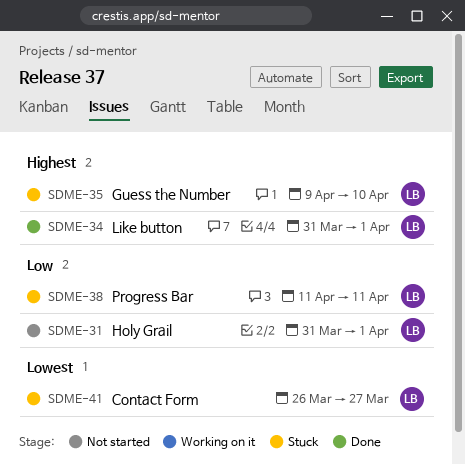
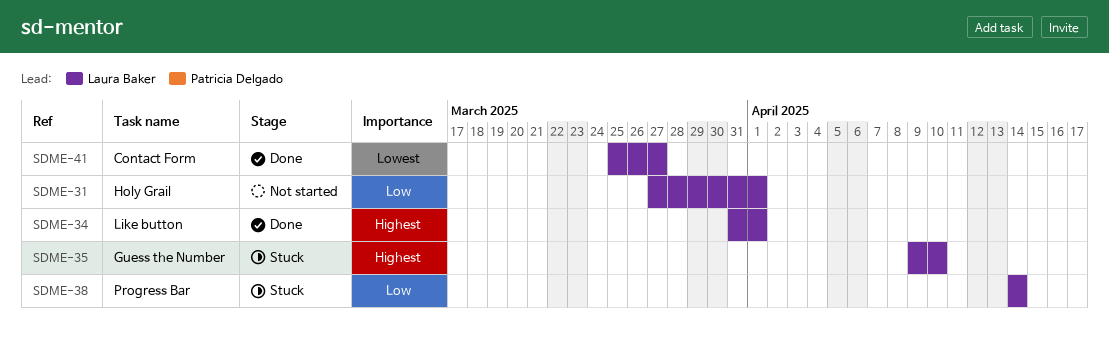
SDME-31, start: Mar 31 -> Mar 27
SDME-38, start: Apr 11 -> Apr 14
SDME-38, due: Apr 11 -> Apr 14
SDME-41, status: Stuck -> Done
SDME-41, start: Mar 26 -> Mar 25

